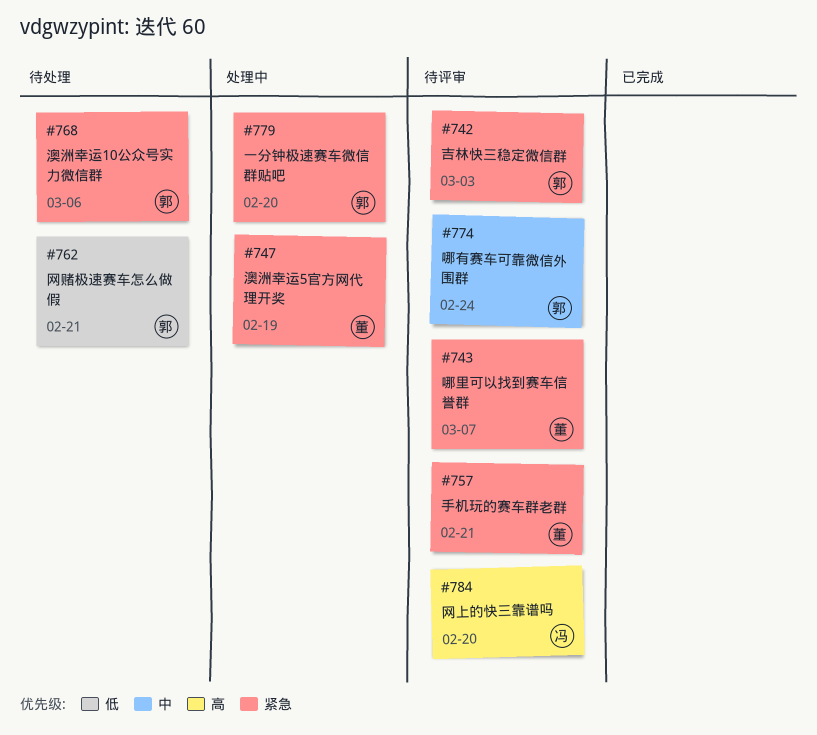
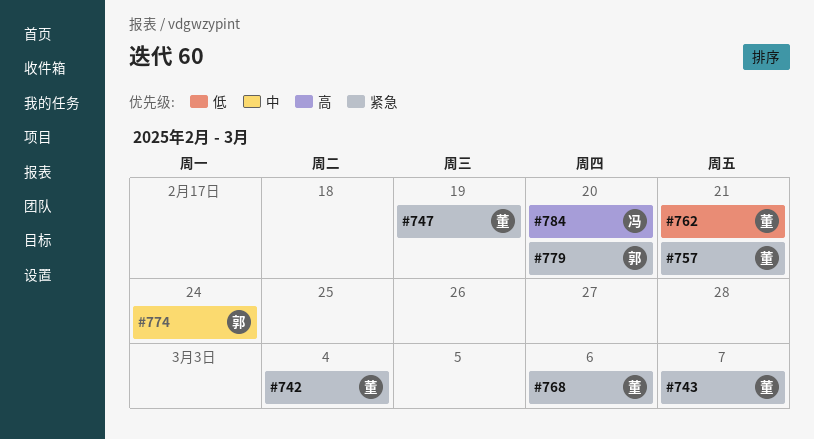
#742, owner: 郭 -> 董
#742, due: Mar 3 -> Mar 4
#762, owner: 郭 -> 董
#768, owner: 郭 -> 董

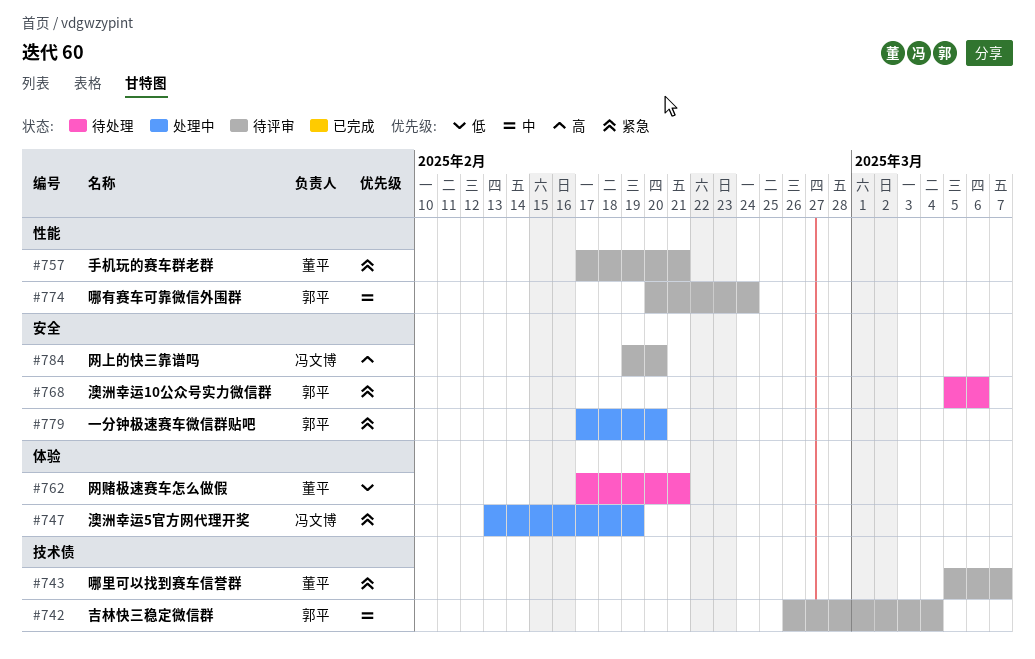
#742, owner: 董平 -> 郭平
#742, priority: 紧急 -> 中
#747, owner: 董平 -> 冯文博
#768, owner: 董平 -> 郭平

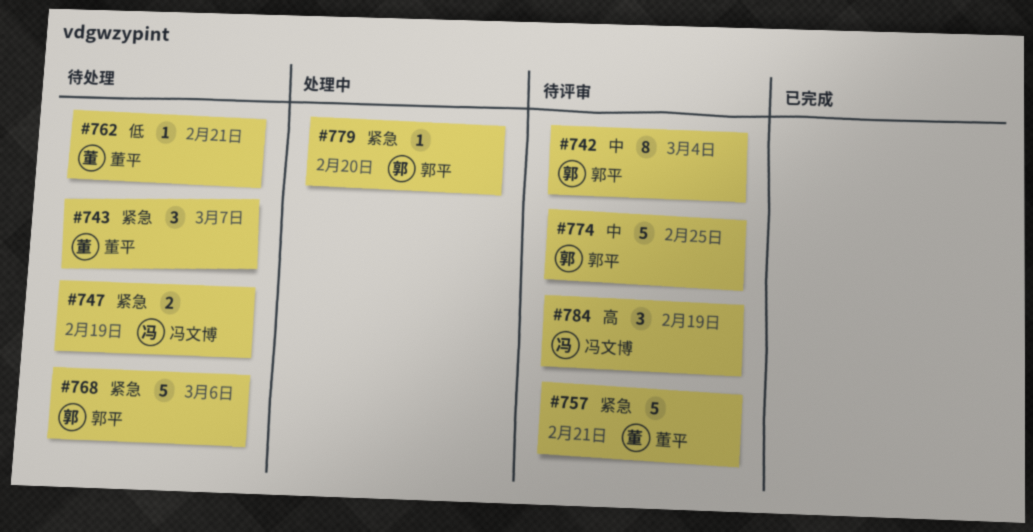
#743, status: 待评审 -> 待处理
#747, status: 处理中 -> 待处理
#774, due: Feb 24 -> Feb 25
#784, due: Feb 20 -> Feb 19

